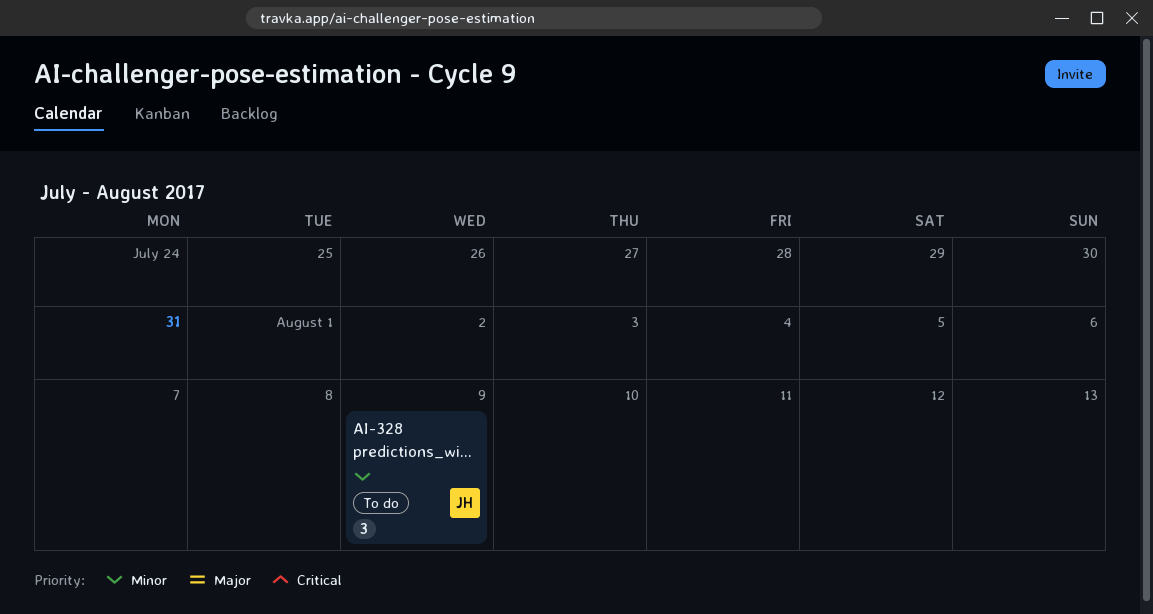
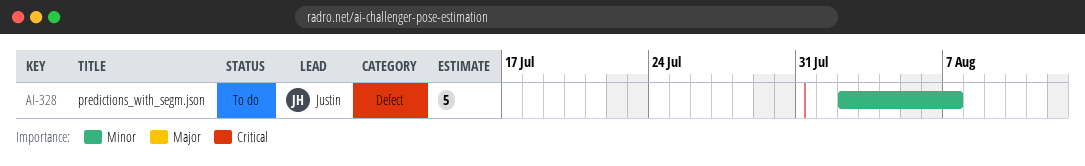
AI-328, estimate: 3 -> 5
AI-328, due: Aug 9 -> Aug 7

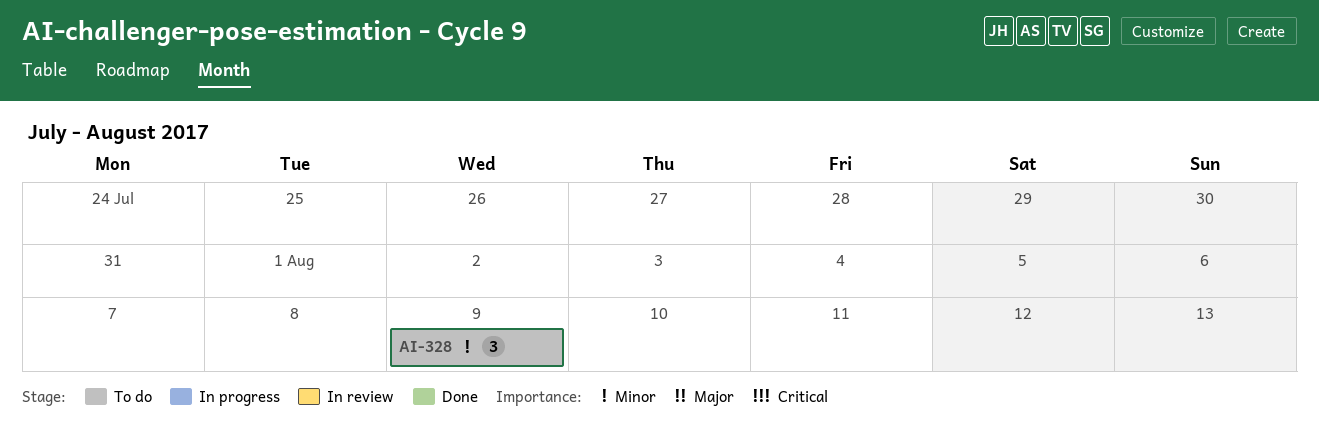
AI-328, estimate: 5 -> 3
AI-328, due: Aug 7 -> Aug 9

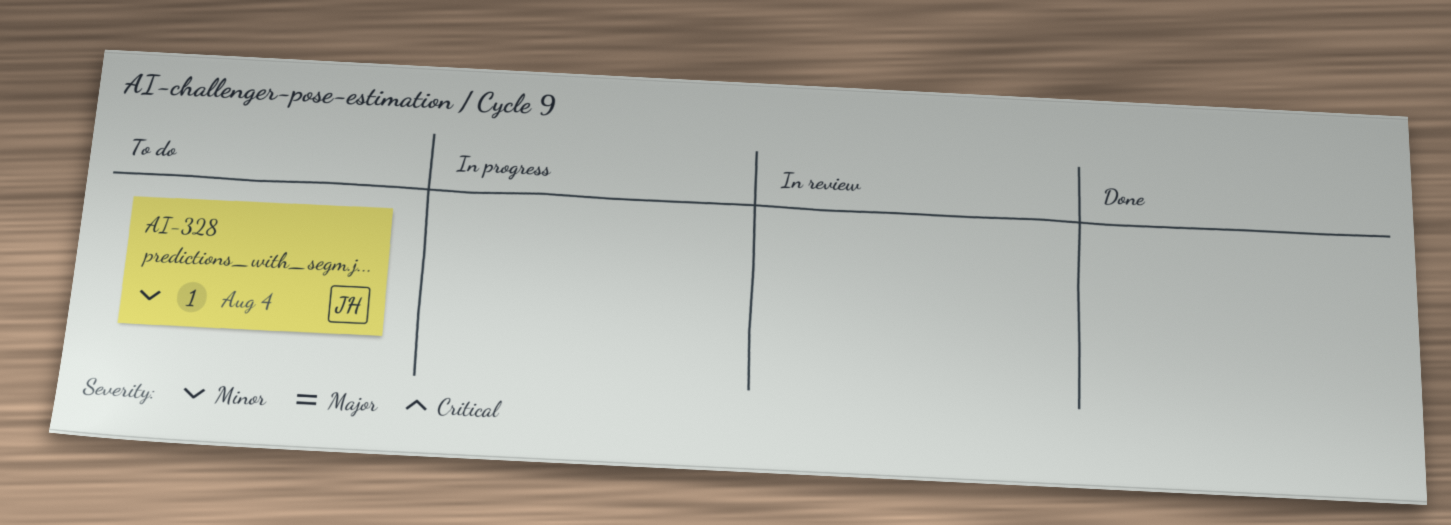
AI-328, estimate: 3 -> 1
AI-328, due: Aug 9 -> Aug 4

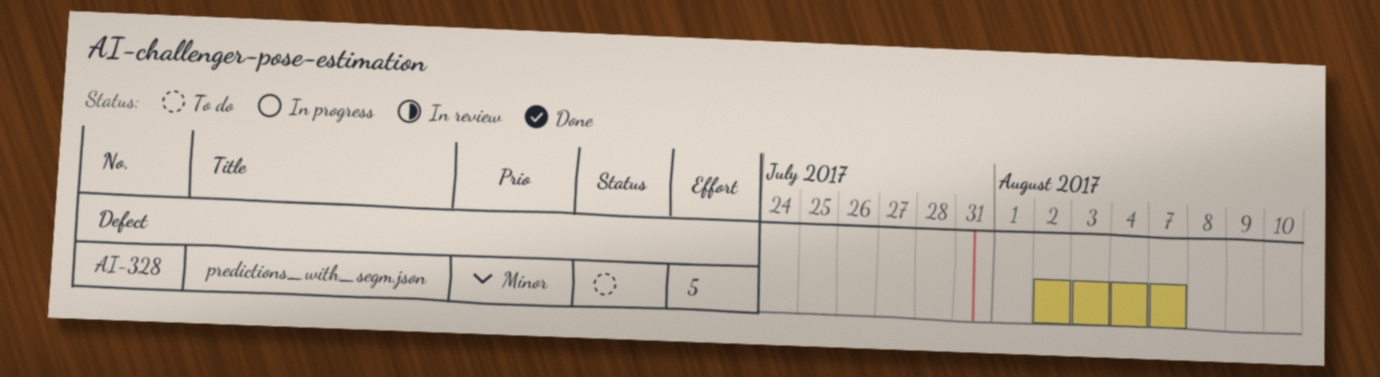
AI-328, estimate: 1 -> 5
AI-328, due: Aug 4 -> Aug 7

